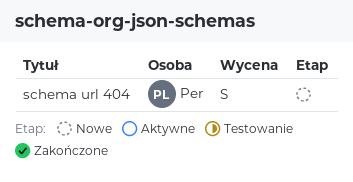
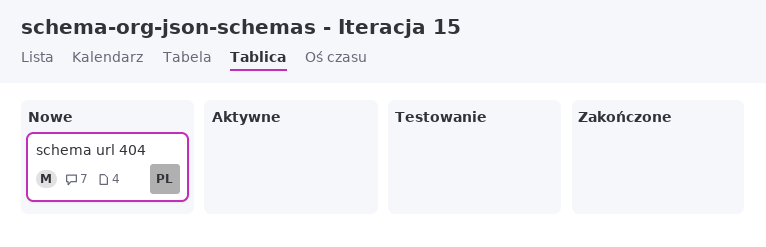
schema url 404, estimate: S -> M

